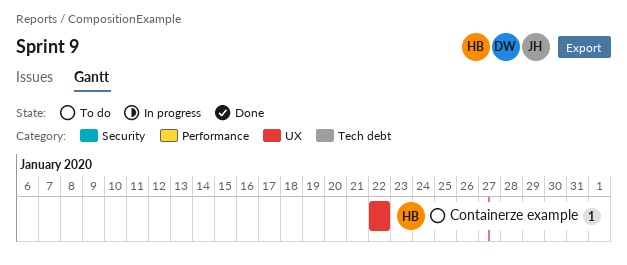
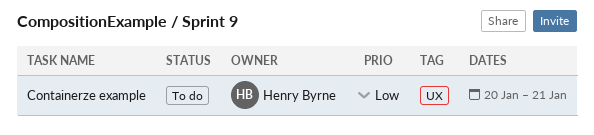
Containerze example, start: Jan 22 -> Jan 20
Containerze example, due: Jan 22 -> Jan 21

